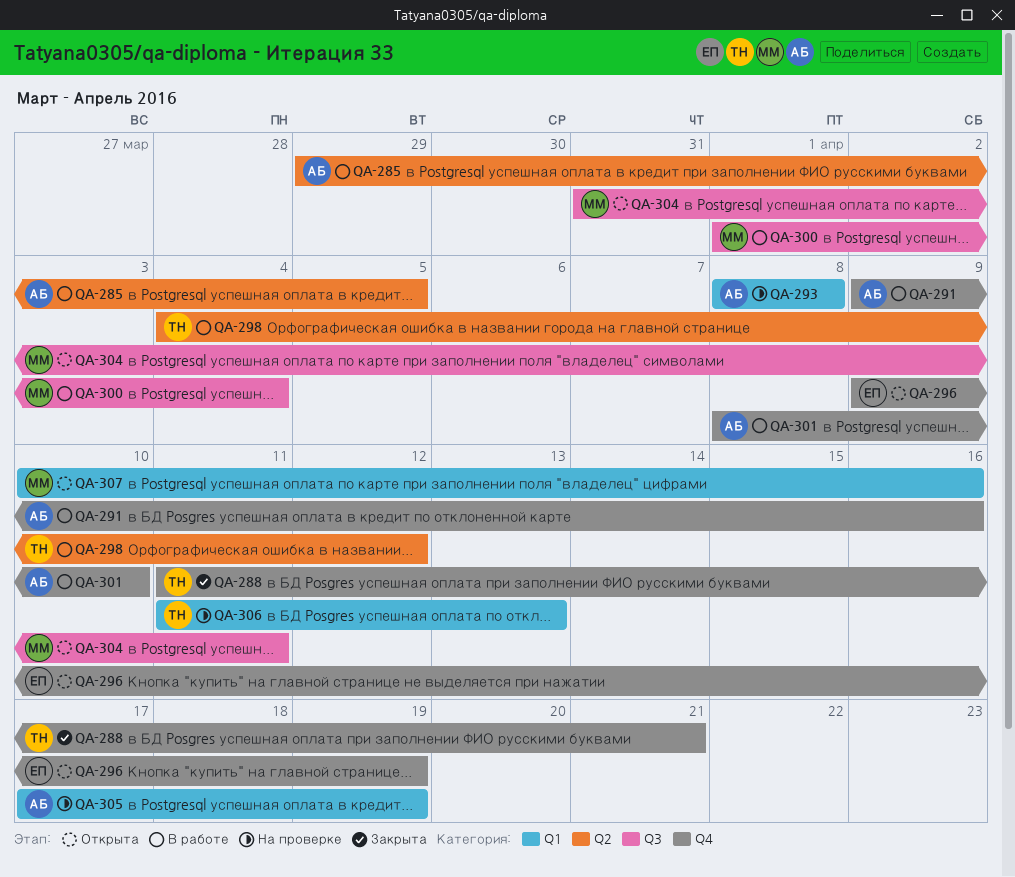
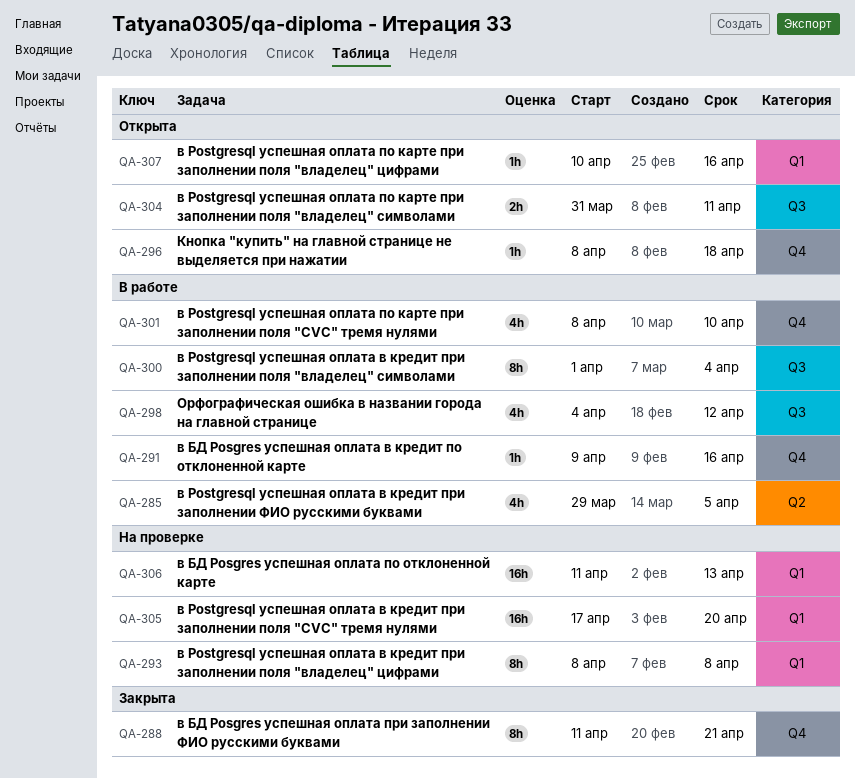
QA-296, start: Apr 9 -> Apr 8
QA-296, due: Apr 19 -> Apr 18
QA-298, label: Q2 -> Q3
QA-305, due: Apr 19 -> Apr 20

